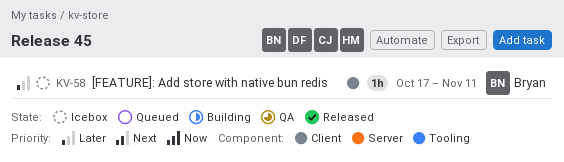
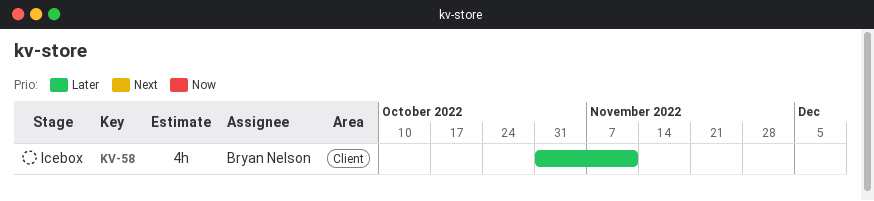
KV-58, estimate: 1h -> 4h
KV-58, start: Oct 17 -> Oct 31

